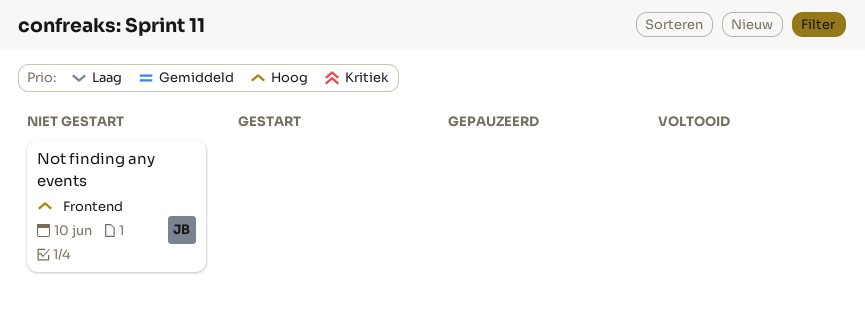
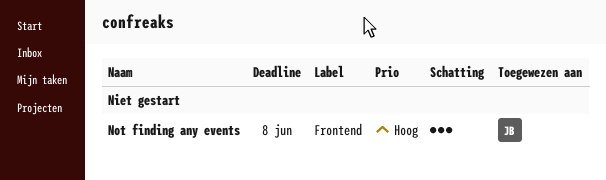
Not finding any events, due: Jun 10 -> Jun 8

